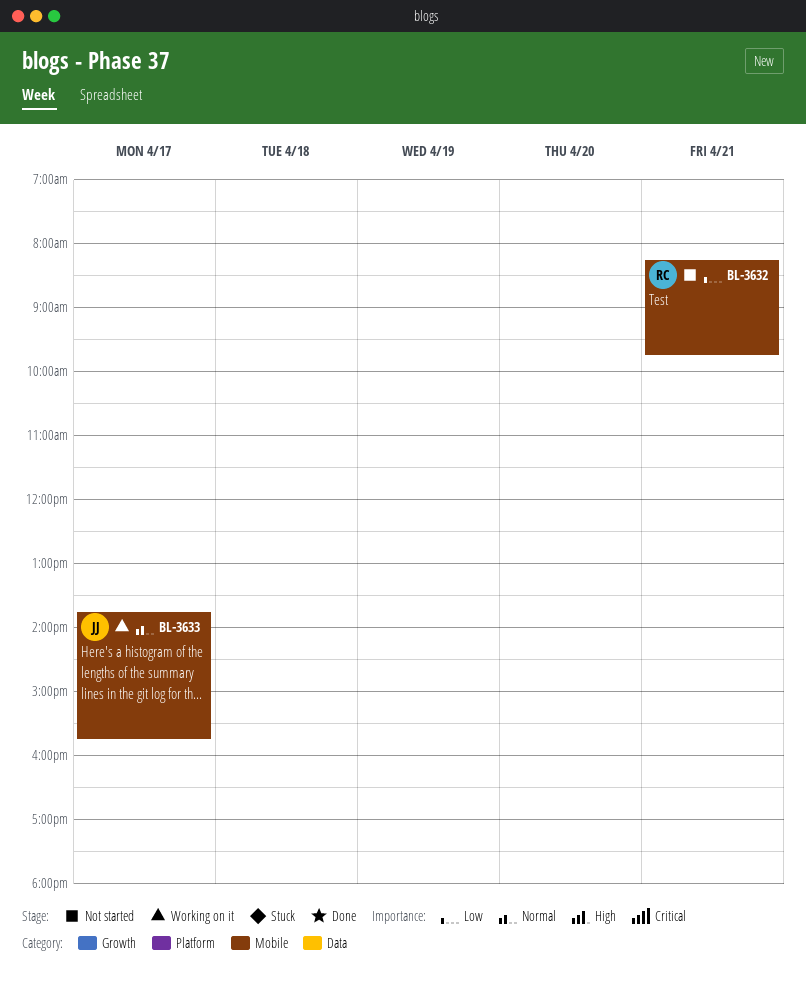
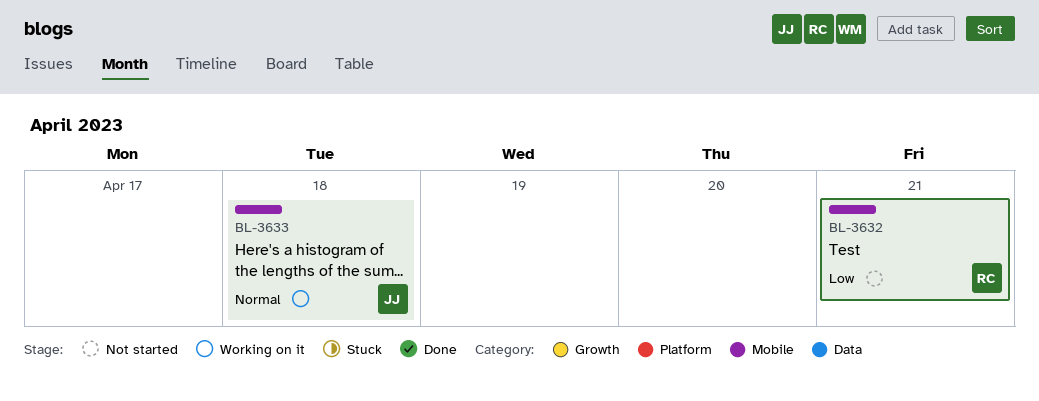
BL-3633, day: Apr 17 -> Apr 18

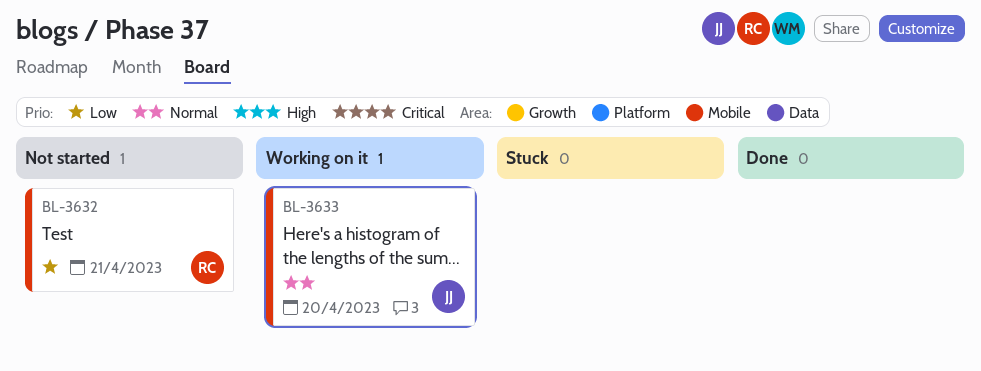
BL-3633, day: Apr 18 -> Apr 20

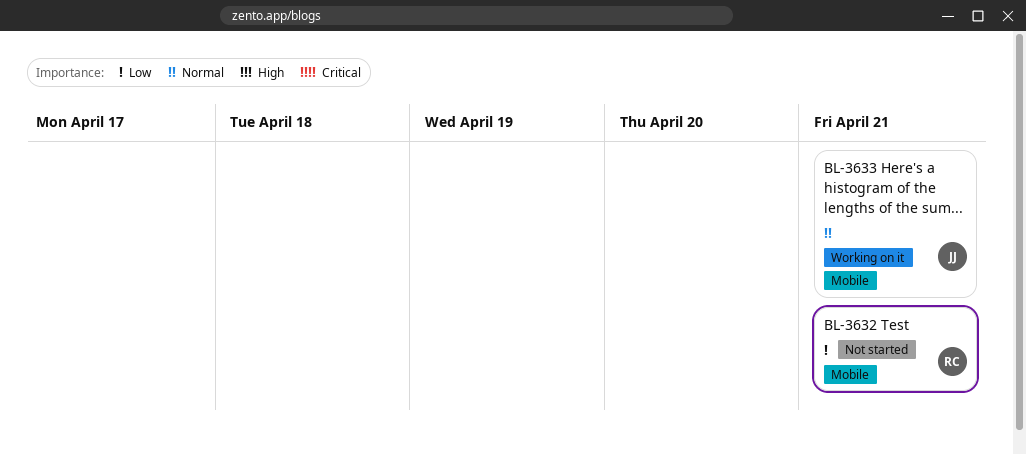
BL-3633, day: Apr 20 -> Apr 21

